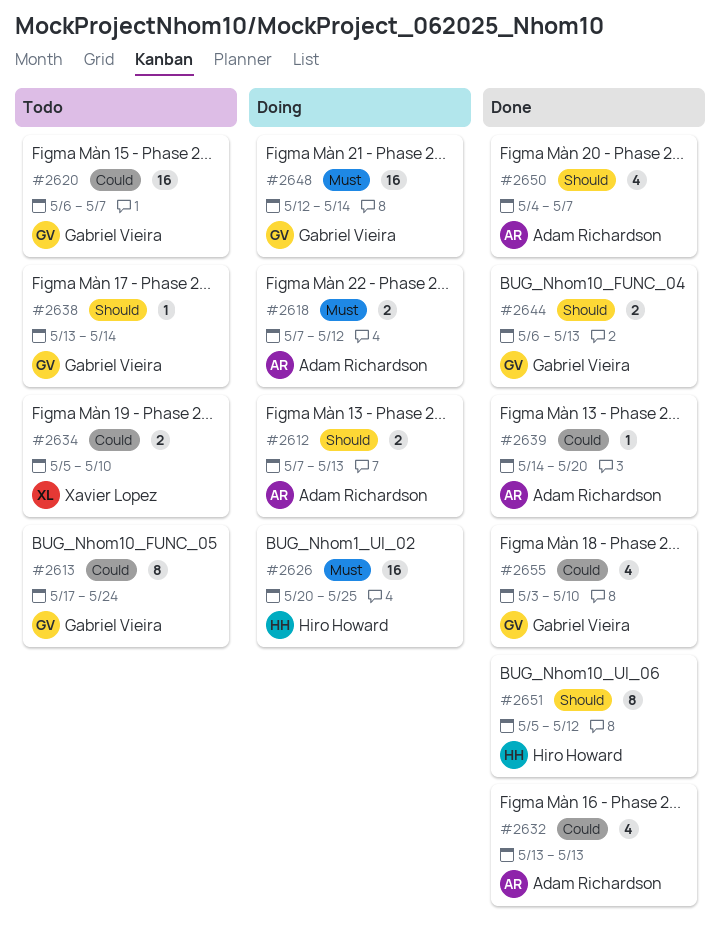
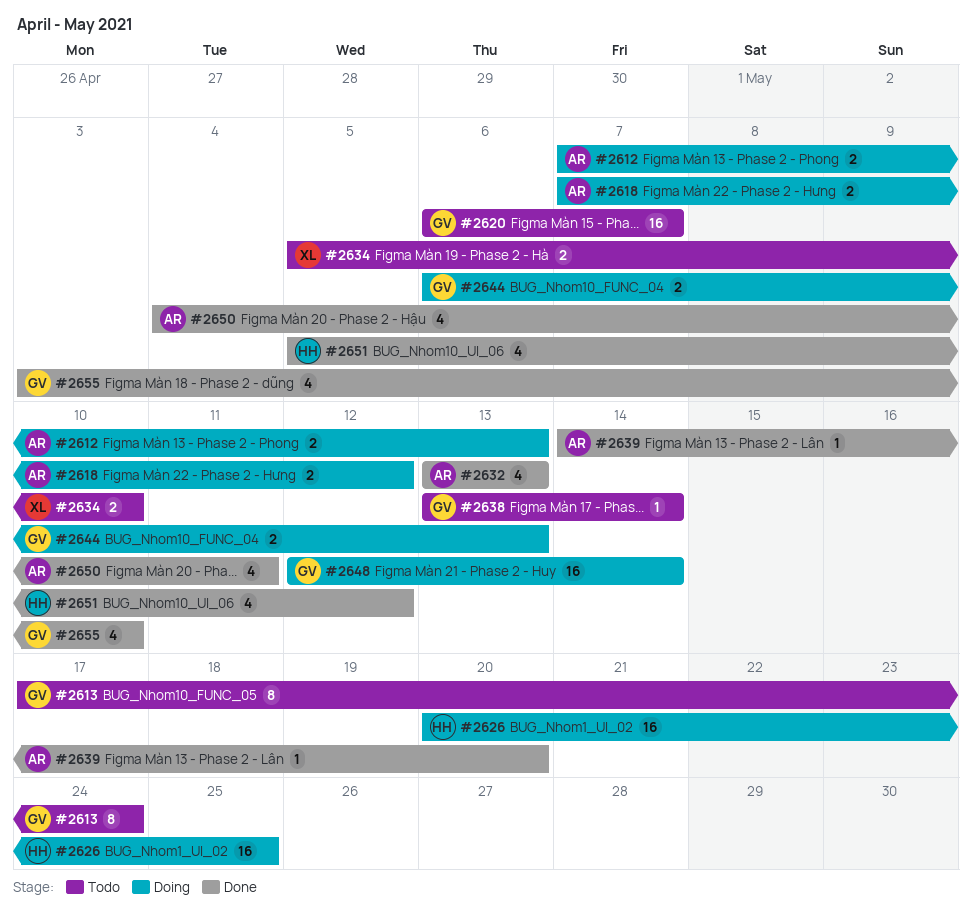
#2644, status: Done -> Doing
#2650, due: May 7 -> May 11
#2651, estimate: 8 -> 4

